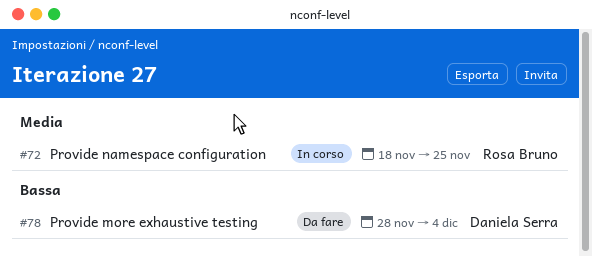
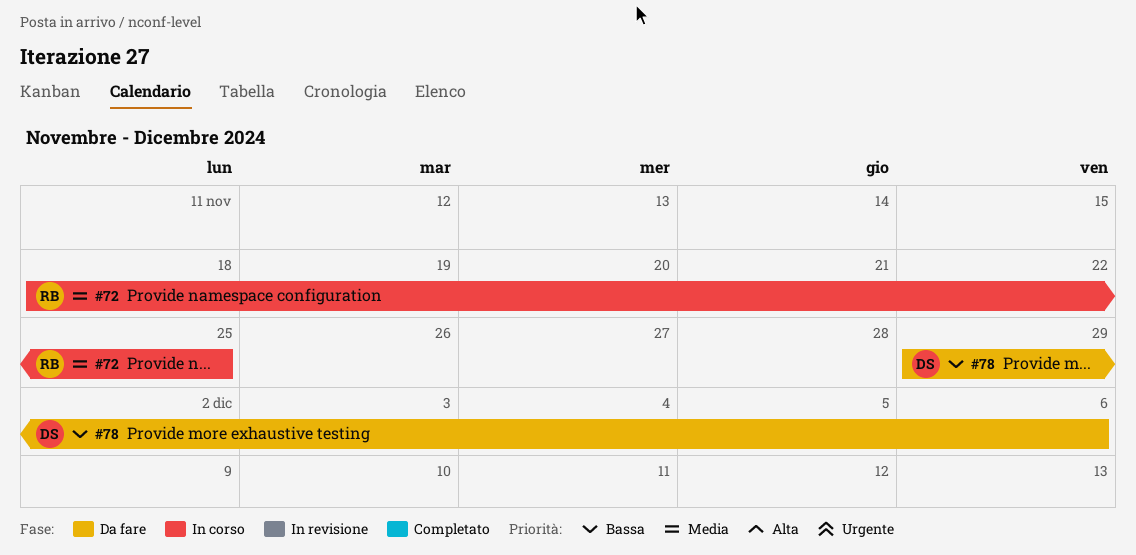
#78, start: Nov 28 -> Nov 29
#78, due: Dec 4 -> Dec 6

